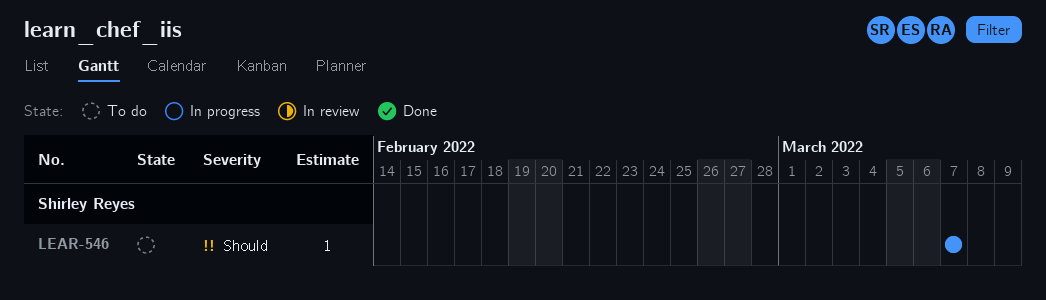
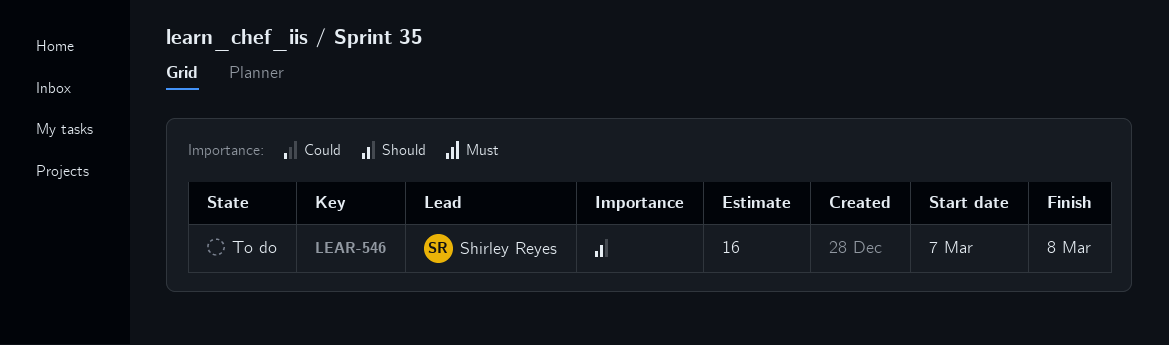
LEAR-546, estimate: 1 -> 16
LEAR-546, due: Mar 7 -> Mar 8

